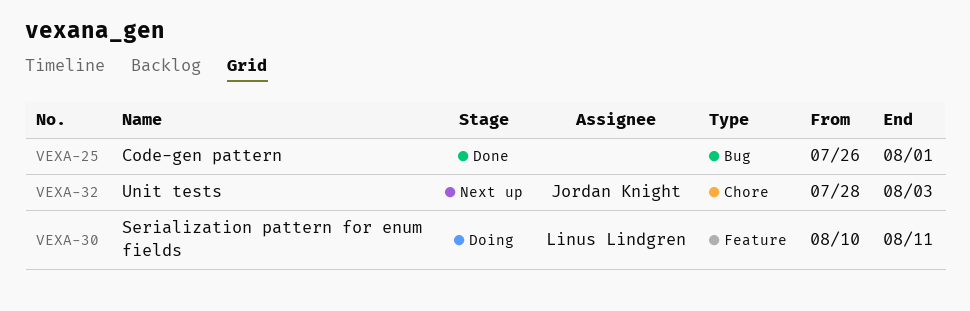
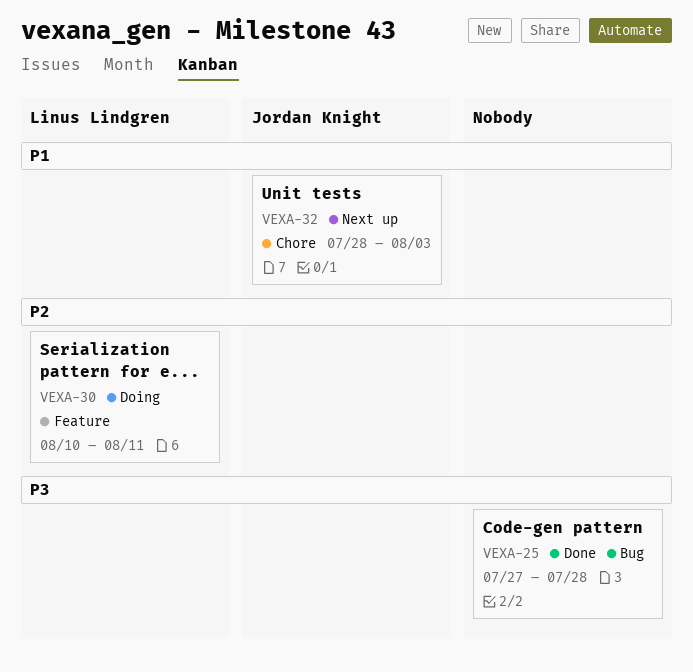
VEXA-25, start: Jul 26 -> Jul 27
VEXA-25, due: Aug 1 -> Jul 28

